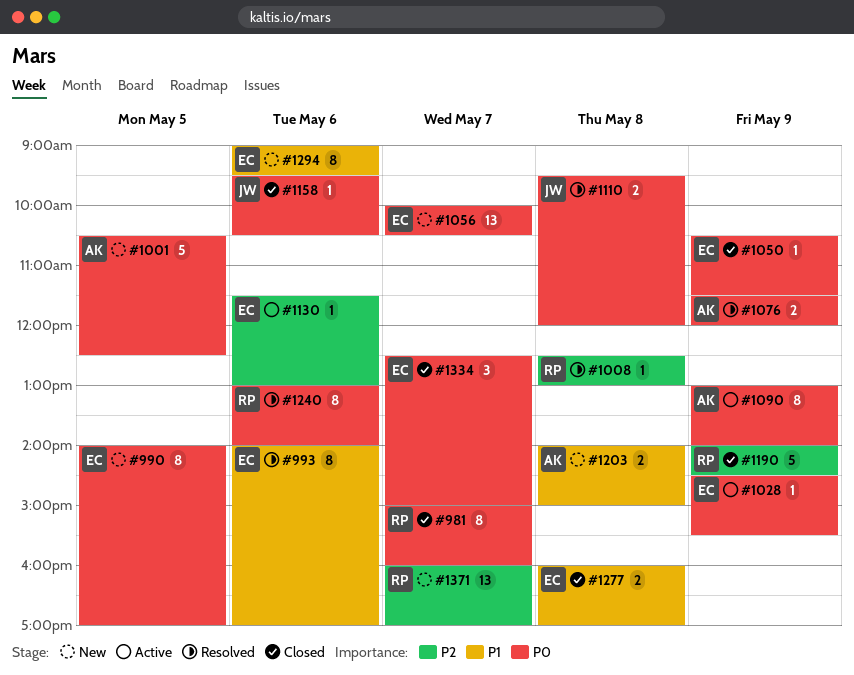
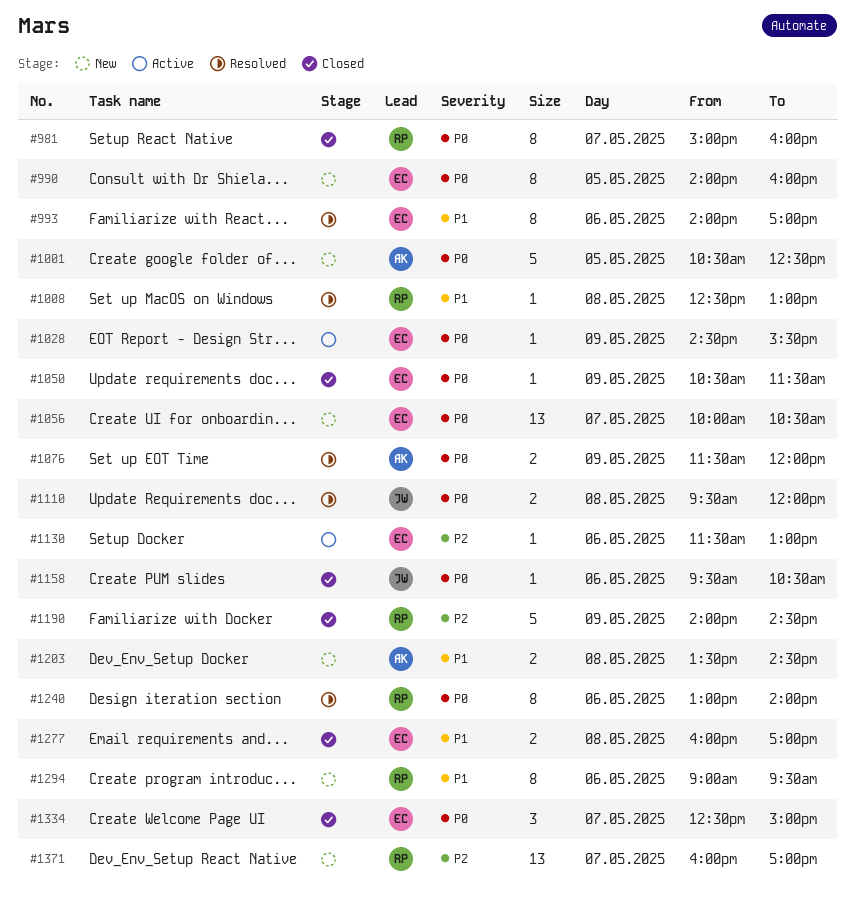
#990, ends: 17:00 -> 16:00
#1008, priority: P2 -> P1
#1090: present -> none
#1203, begins: 14:00 -> 13:30
#1203, ends: 15:00 -> 14:30
#1294, owner: EC -> RP

